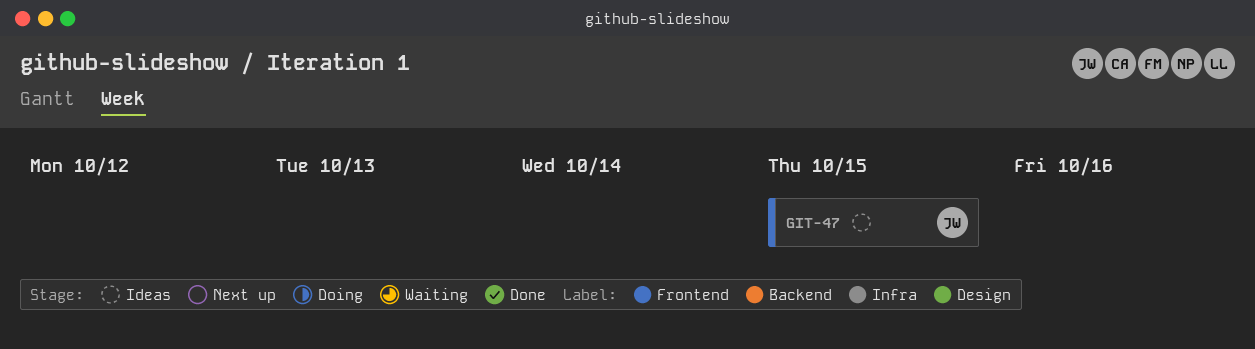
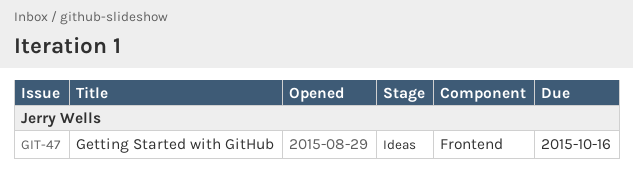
GIT-47, due: Oct 15 -> Oct 16

